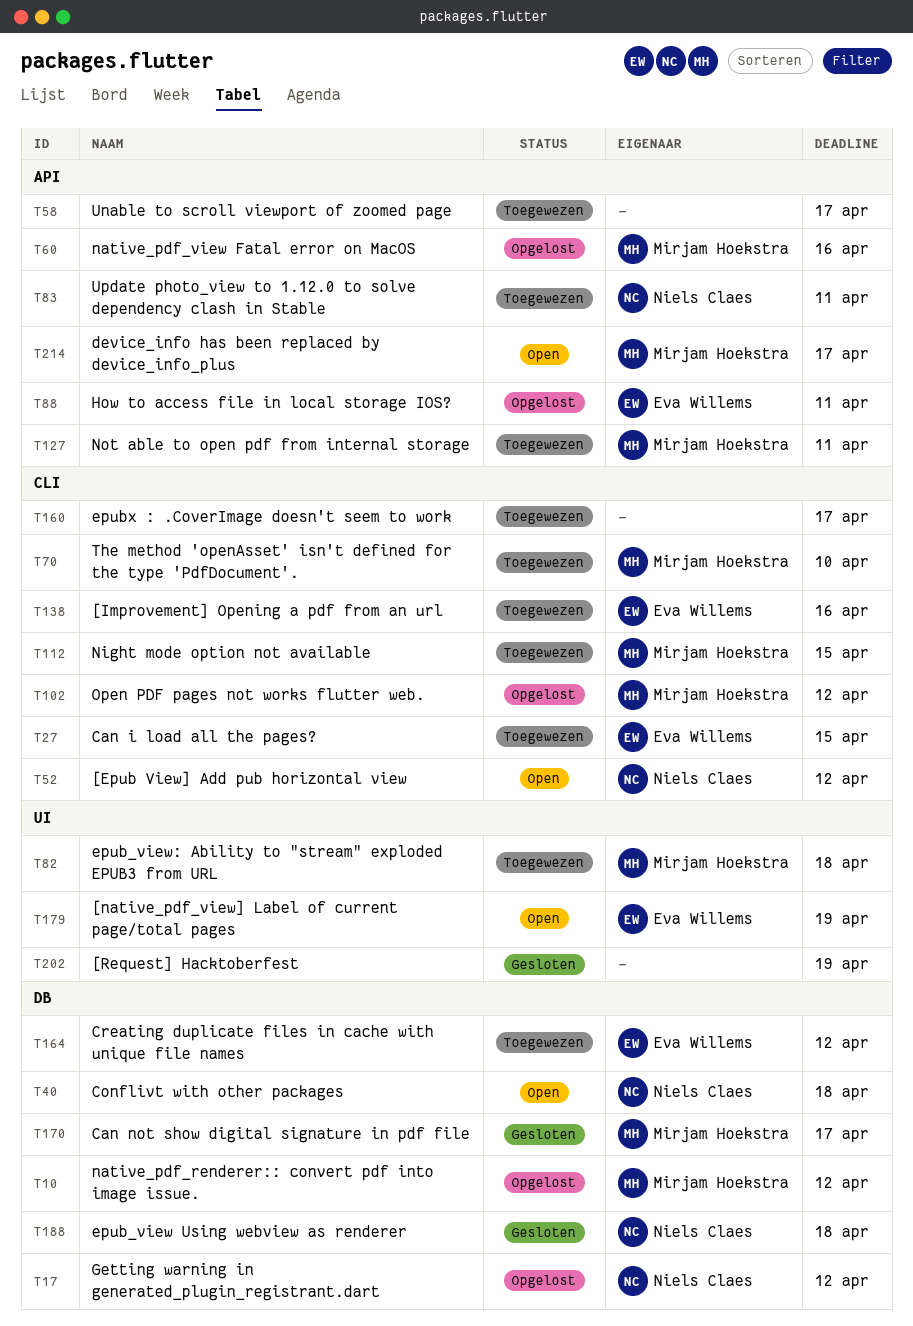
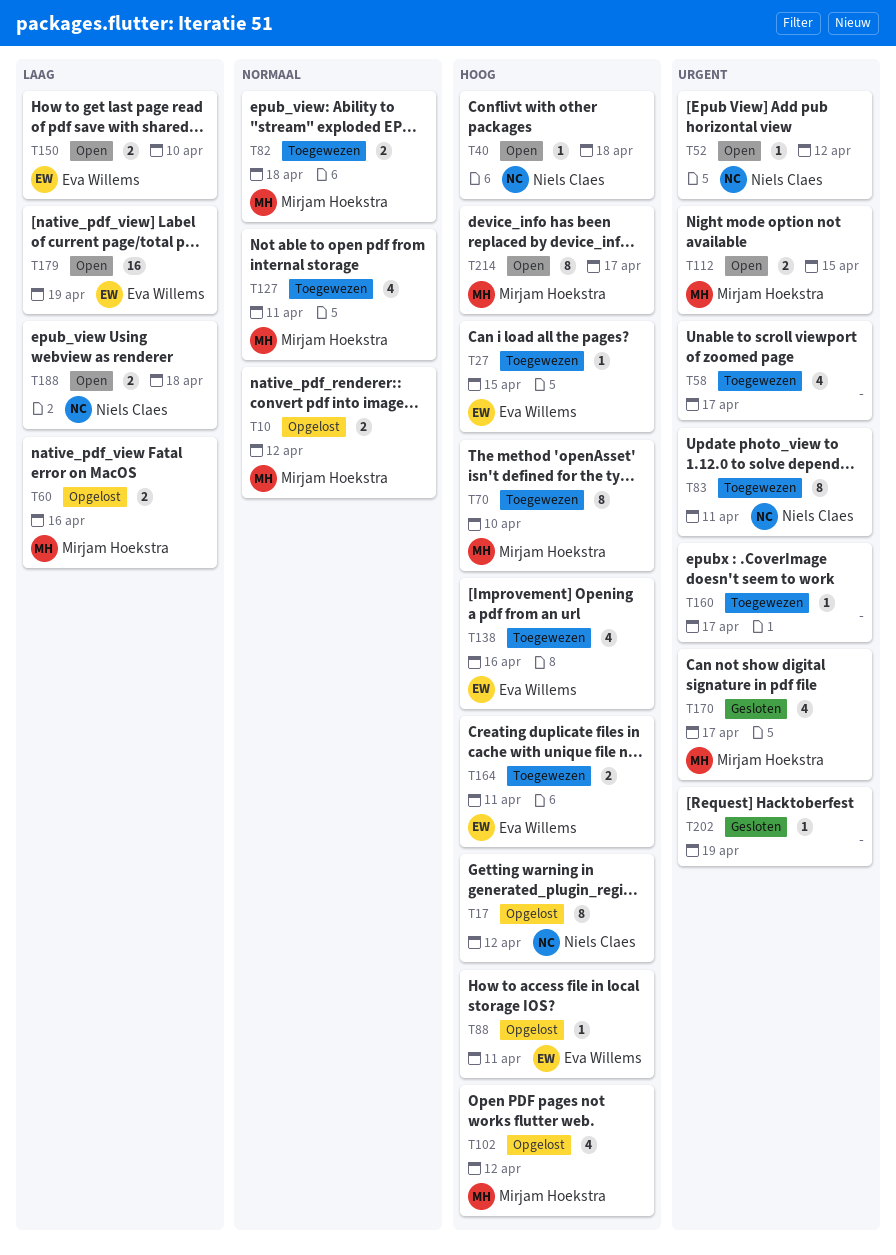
T112, status: Toegewezen -> Open
T150: none -> present
T164, due: Apr 12 -> Apr 11
T188, status: Gesloten -> Open

